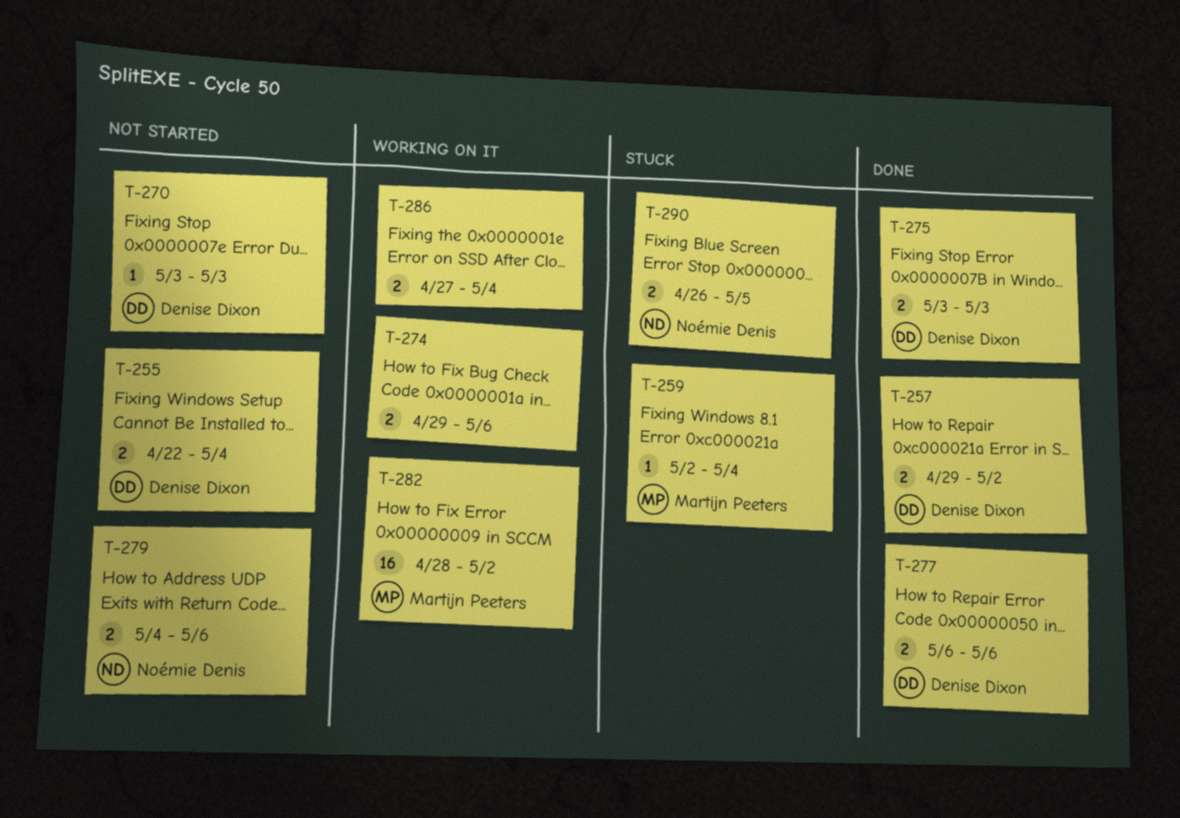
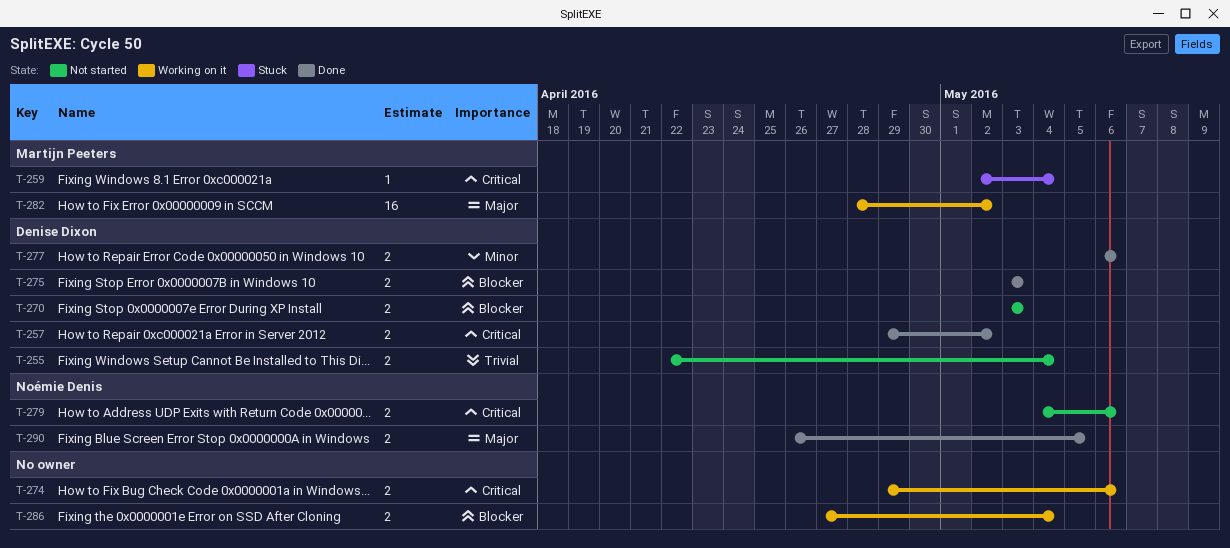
T-270, estimate: 1 -> 2
T-290, status: Stuck -> Done

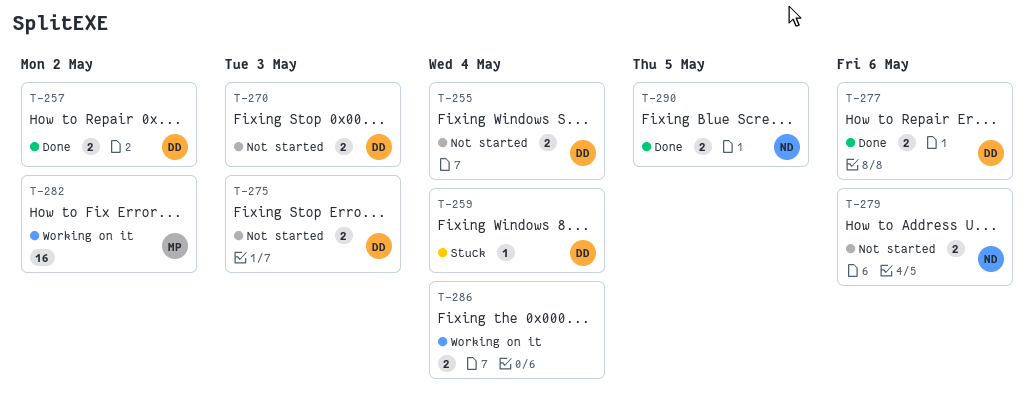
T-259, owner: Martijn Peeters -> Denise Dixon
T-274: present -> none
T-275, status: Done -> Not started

